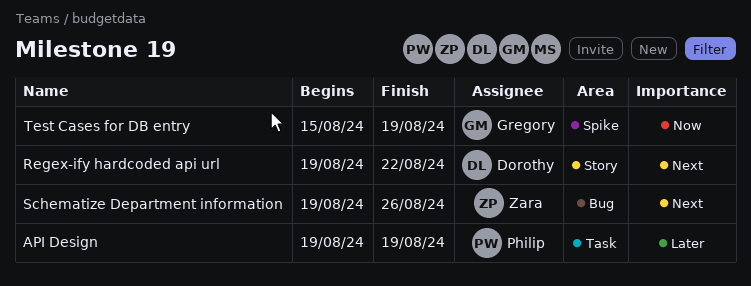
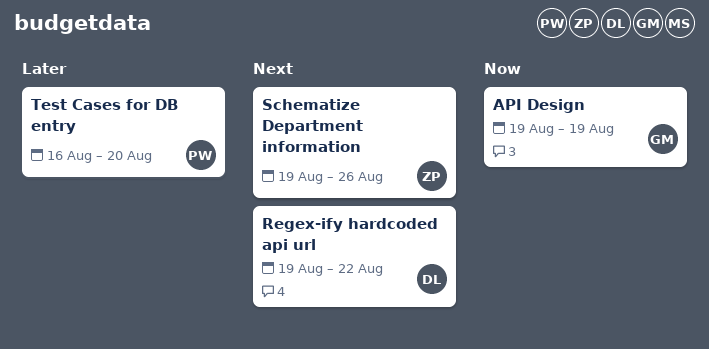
API Design, owner: Philip -> Gregory
API Design, priority: Later -> Now
Test Cases for DB entry, owner: Gregory -> Philip
Test Cases for DB entry, priority: Now -> Later
Test Cases for DB entry, start: Aug 15 -> Aug 16
Test Cases for DB entry, due: Aug 19 -> Aug 20

